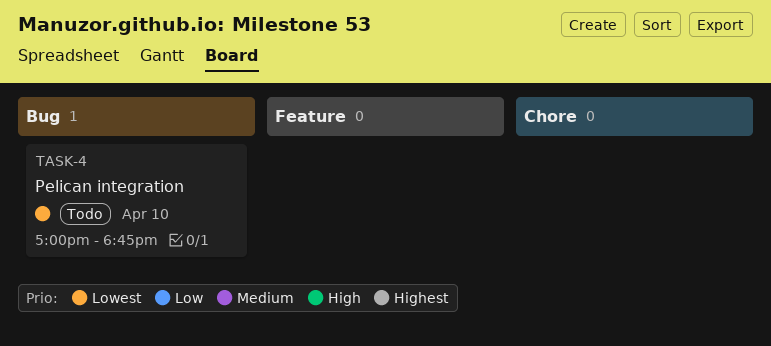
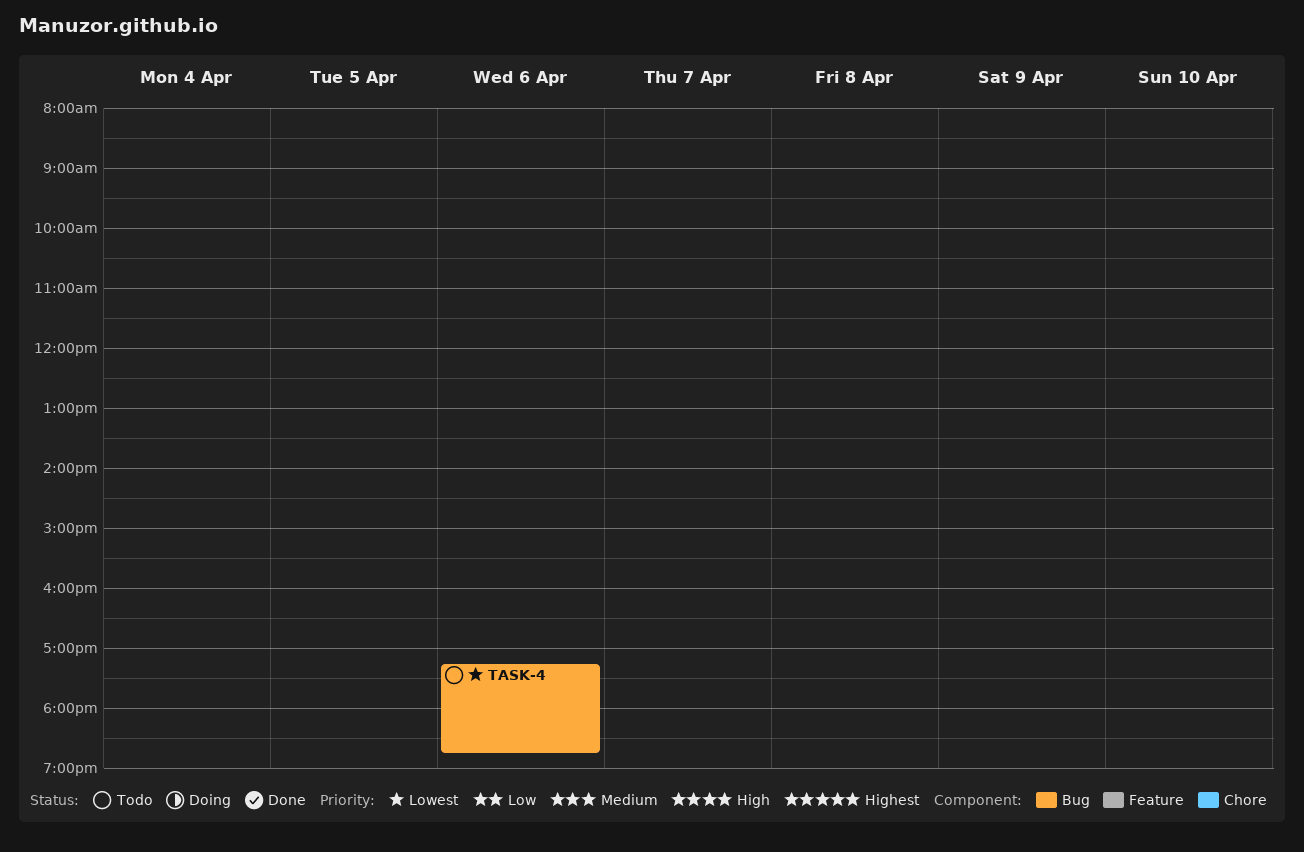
TASK-4, day: Apr 10 -> Apr 6
TASK-4, begins: 17:00 -> 17:15

